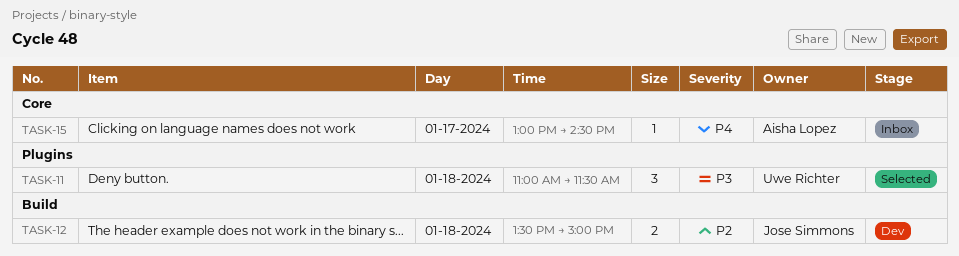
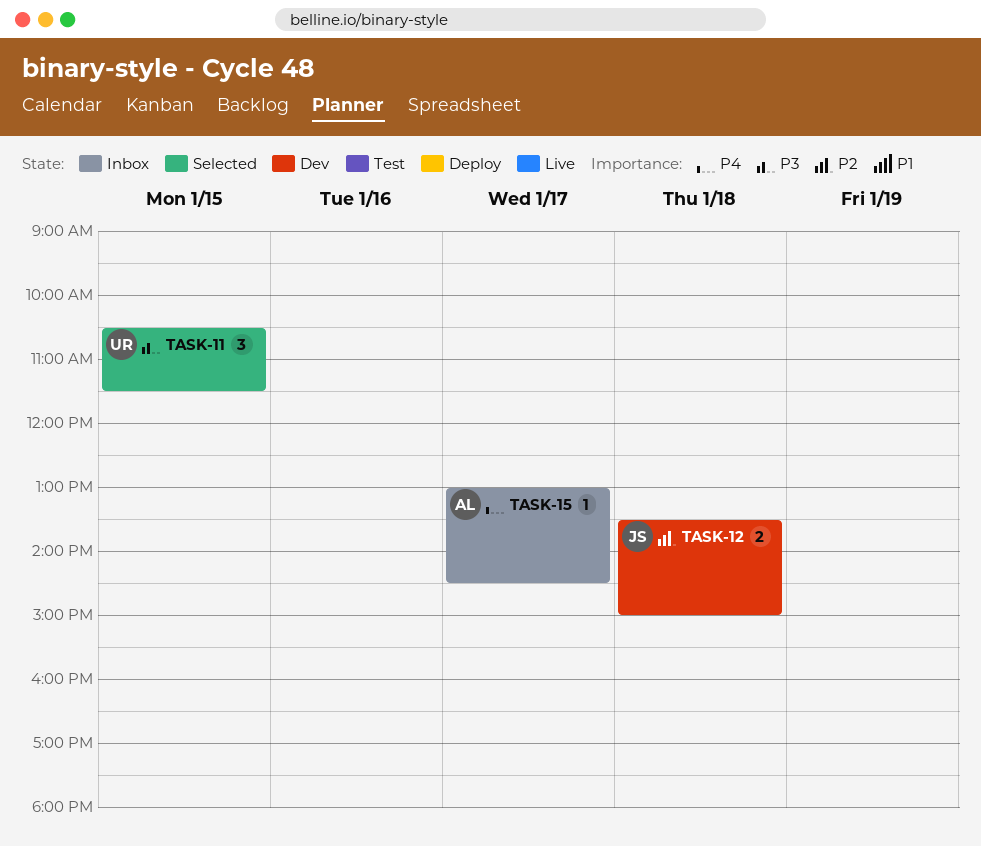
TASK-11, day: Jan 18 -> Jan 15
TASK-11, begins: 11:00 -> 10:30

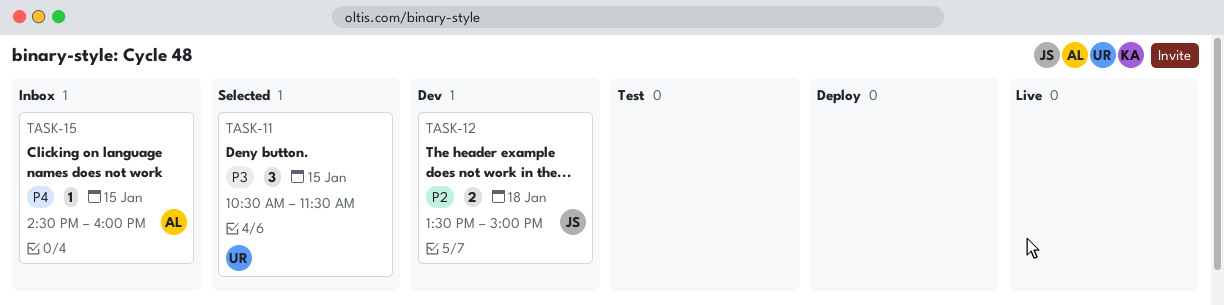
TASK-15, day: Jan 17 -> Jan 15
TASK-15, begins: 13:00 -> 14:30
TASK-15, ends: 14:30 -> 16:00

